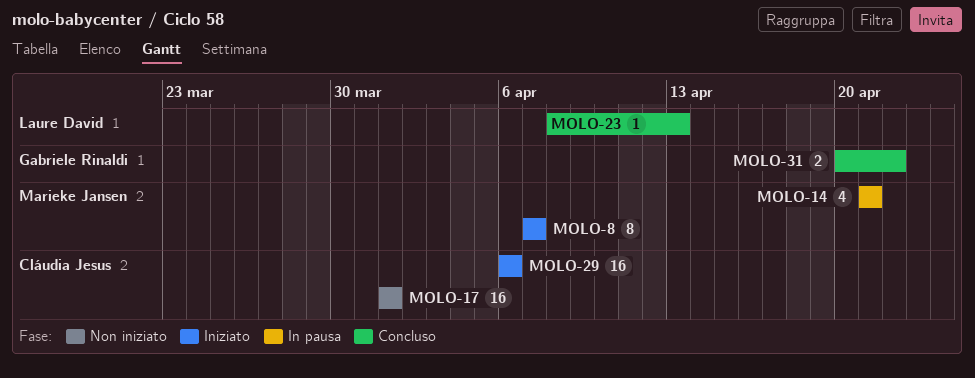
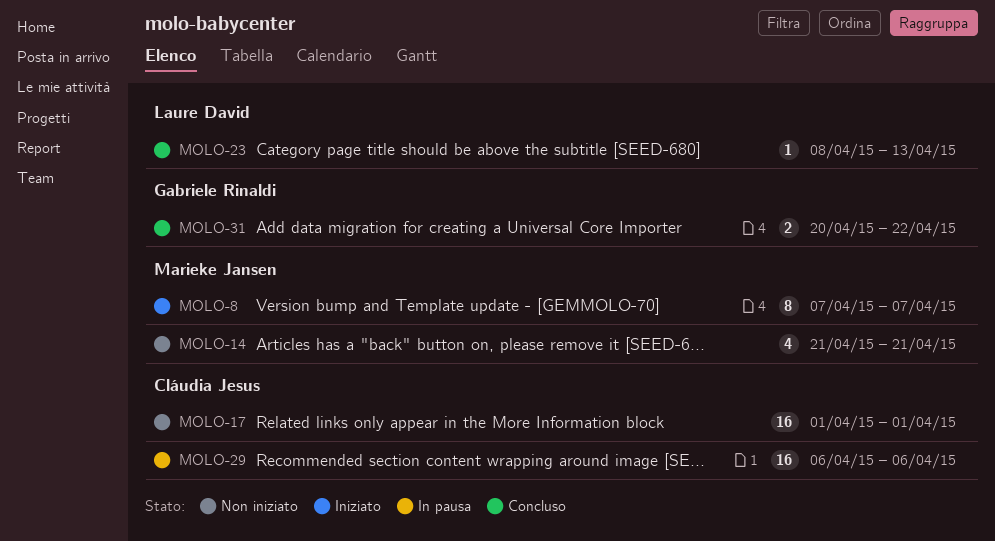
MOLO-14, status: In pausa -> Non iniziato
MOLO-29, status: Iniziato -> In pausa

